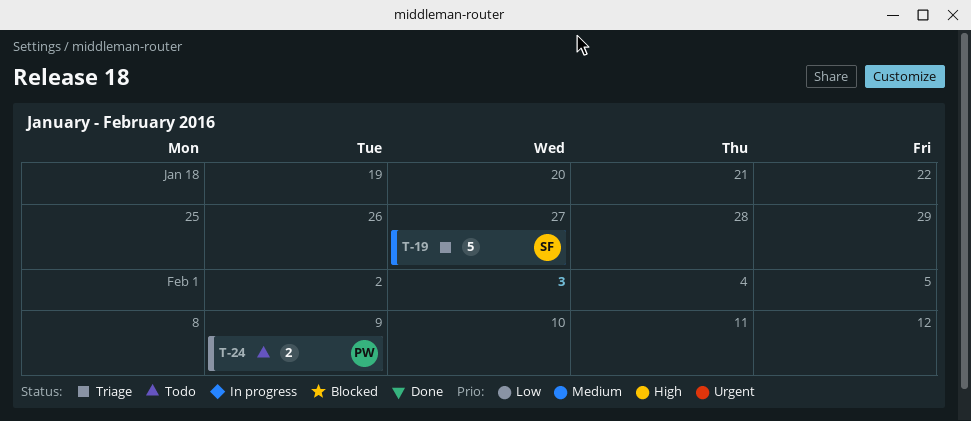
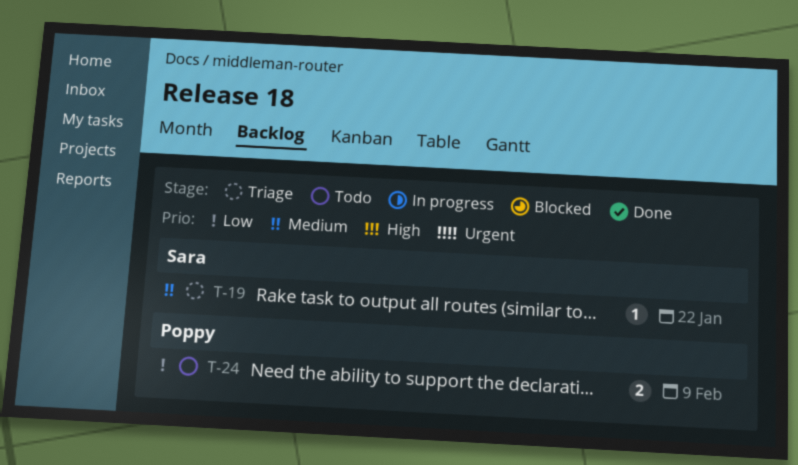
T-19, estimate: 5 -> 1
T-19, due: Jan 27 -> Jan 22

